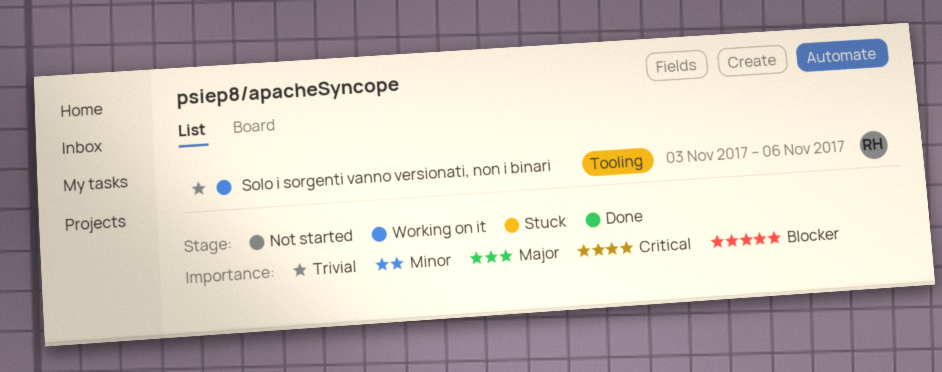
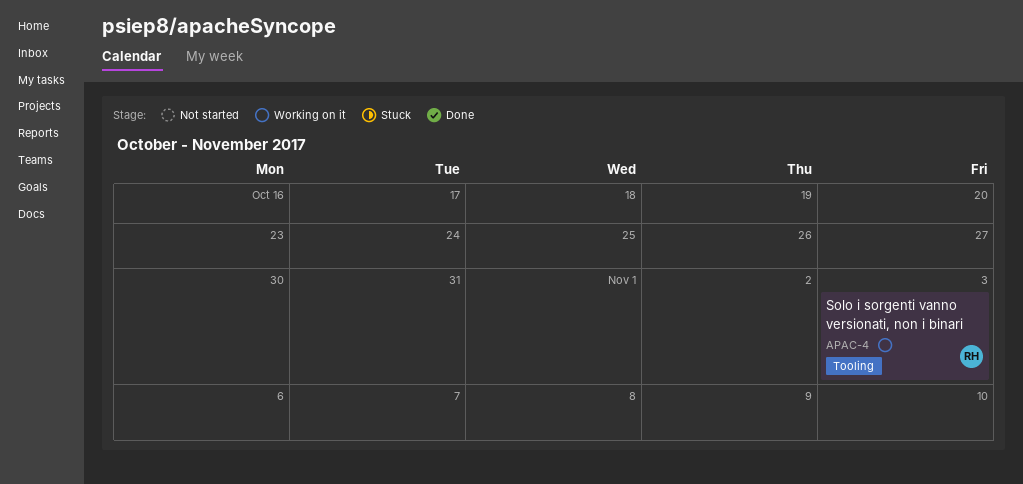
Solo i sorgenti vanno versionati, non i binari, due: Nov 6 -> Nov 3

